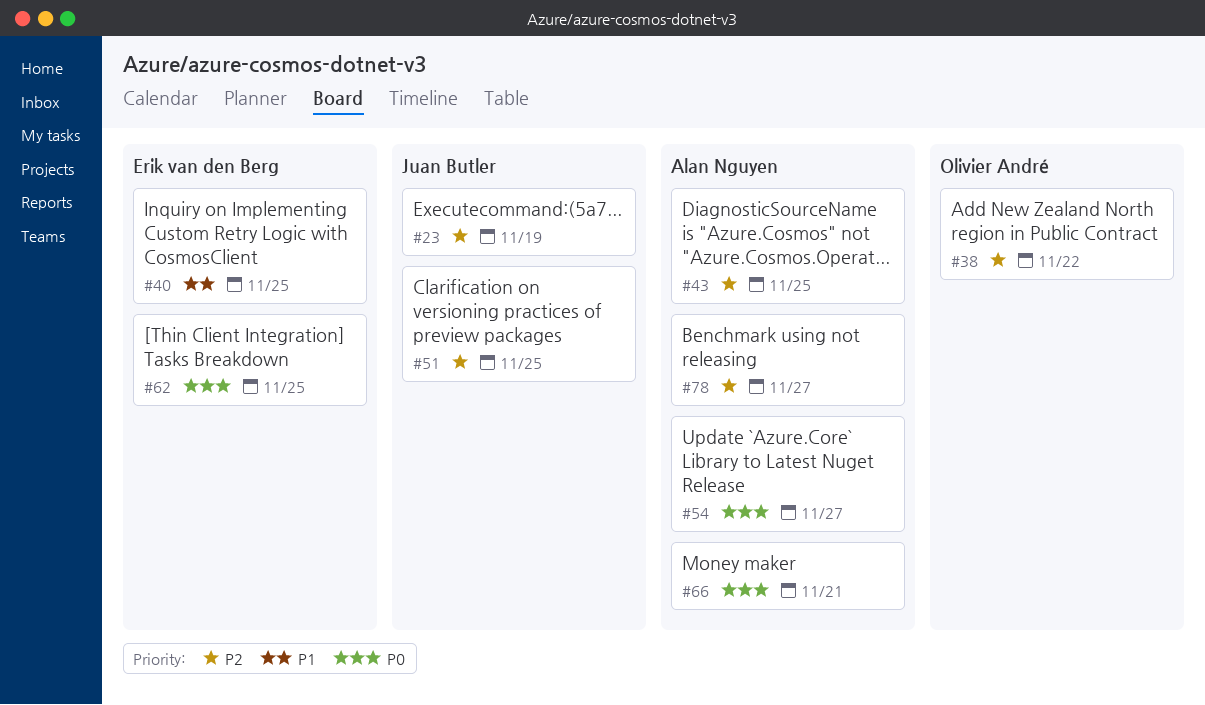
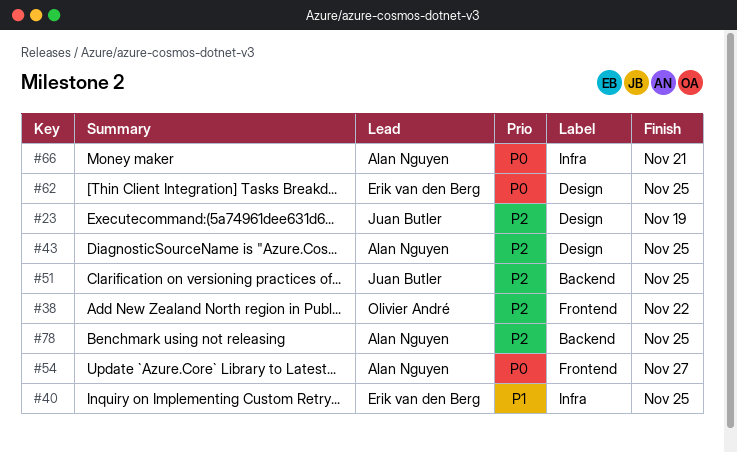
#78, due: Nov 27 -> Nov 25

